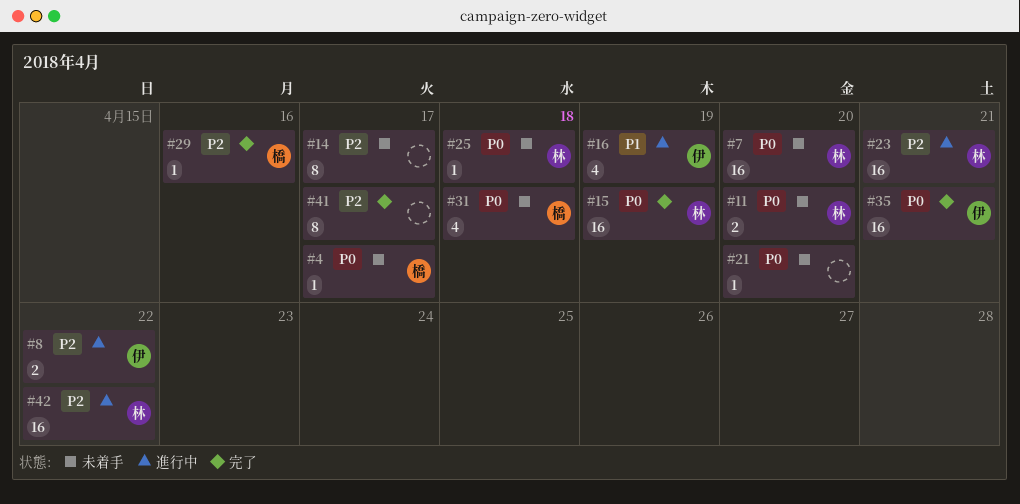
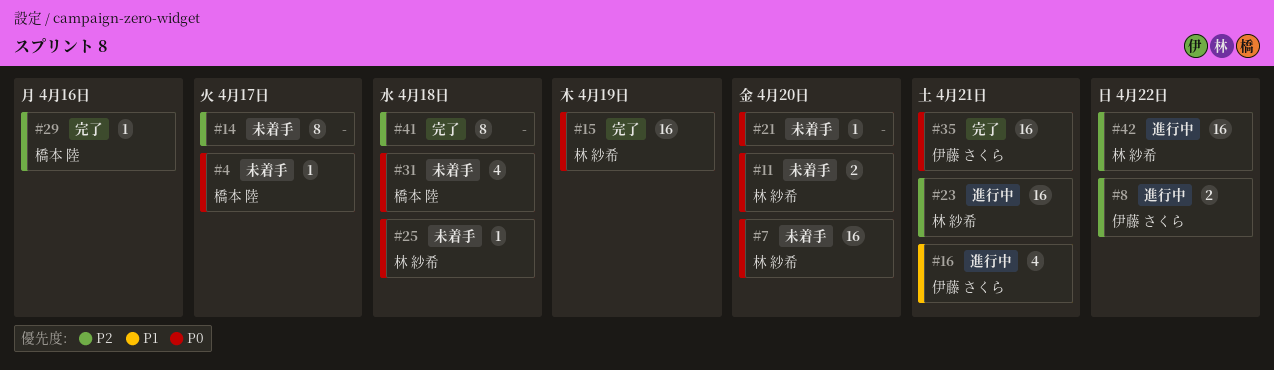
#16, due: Apr 19 -> Apr 21
#41, due: Apr 17 -> Apr 18

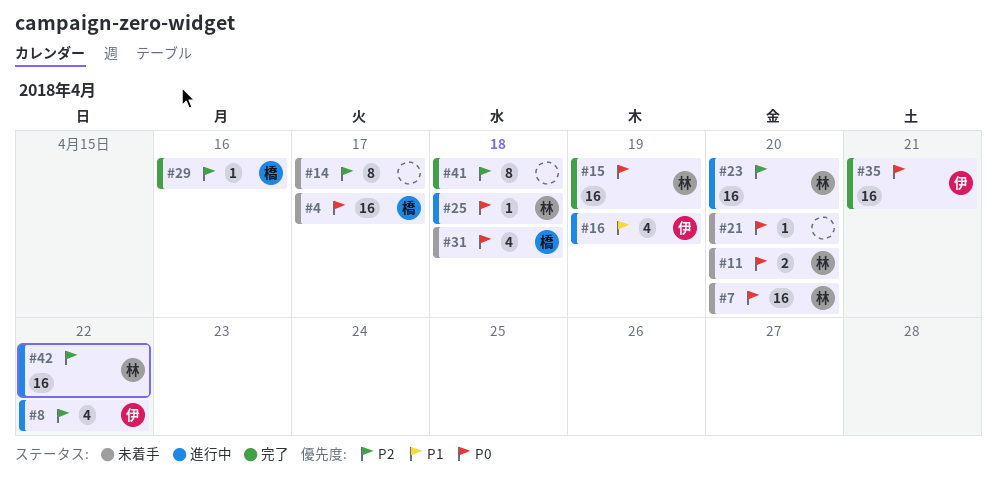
#4, estimate: 1 -> 16
#8, estimate: 2 -> 4
#16, due: Apr 21 -> Apr 19
#23, due: Apr 21 -> Apr 20
#25, status: 未着手 -> 進行中

